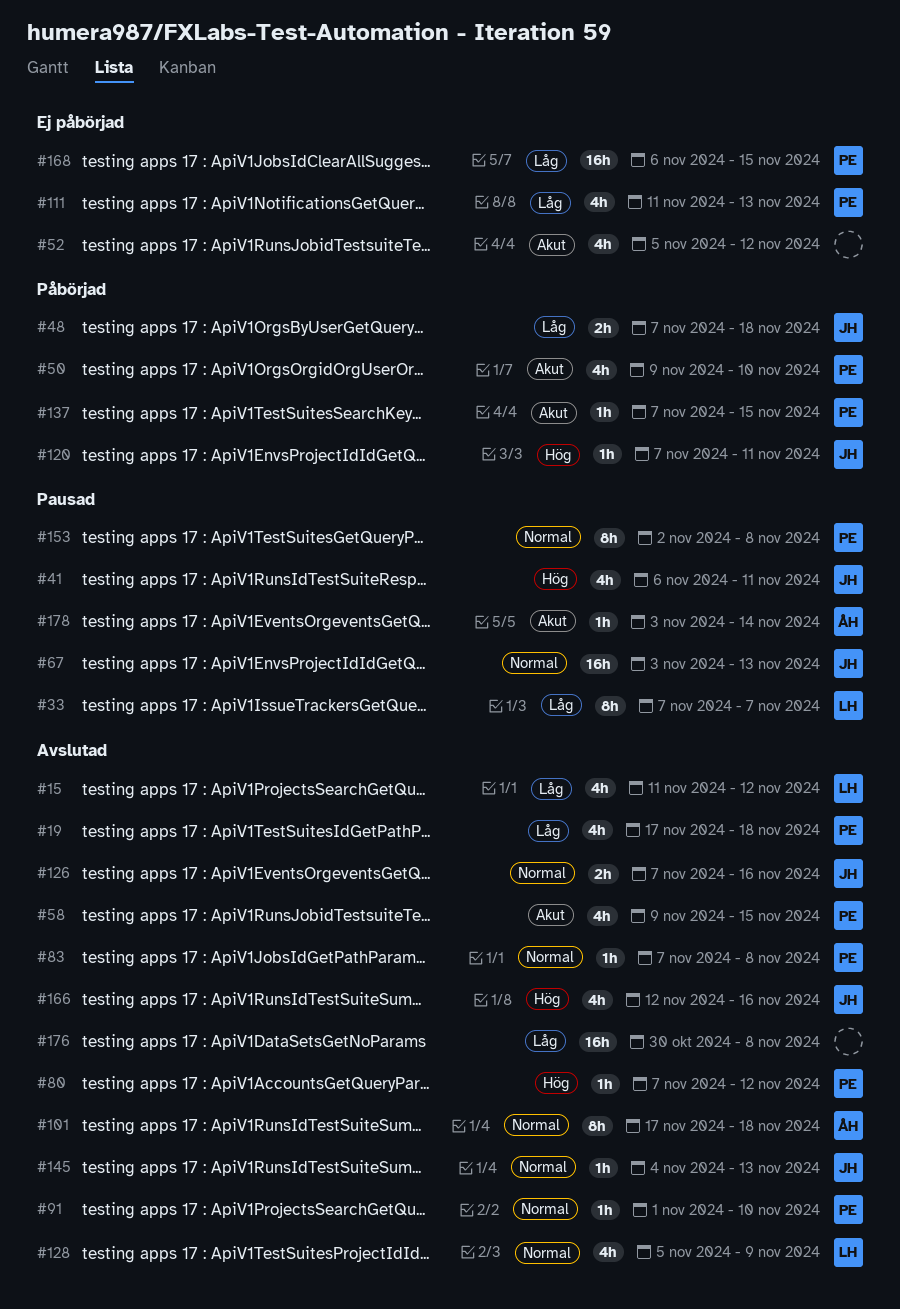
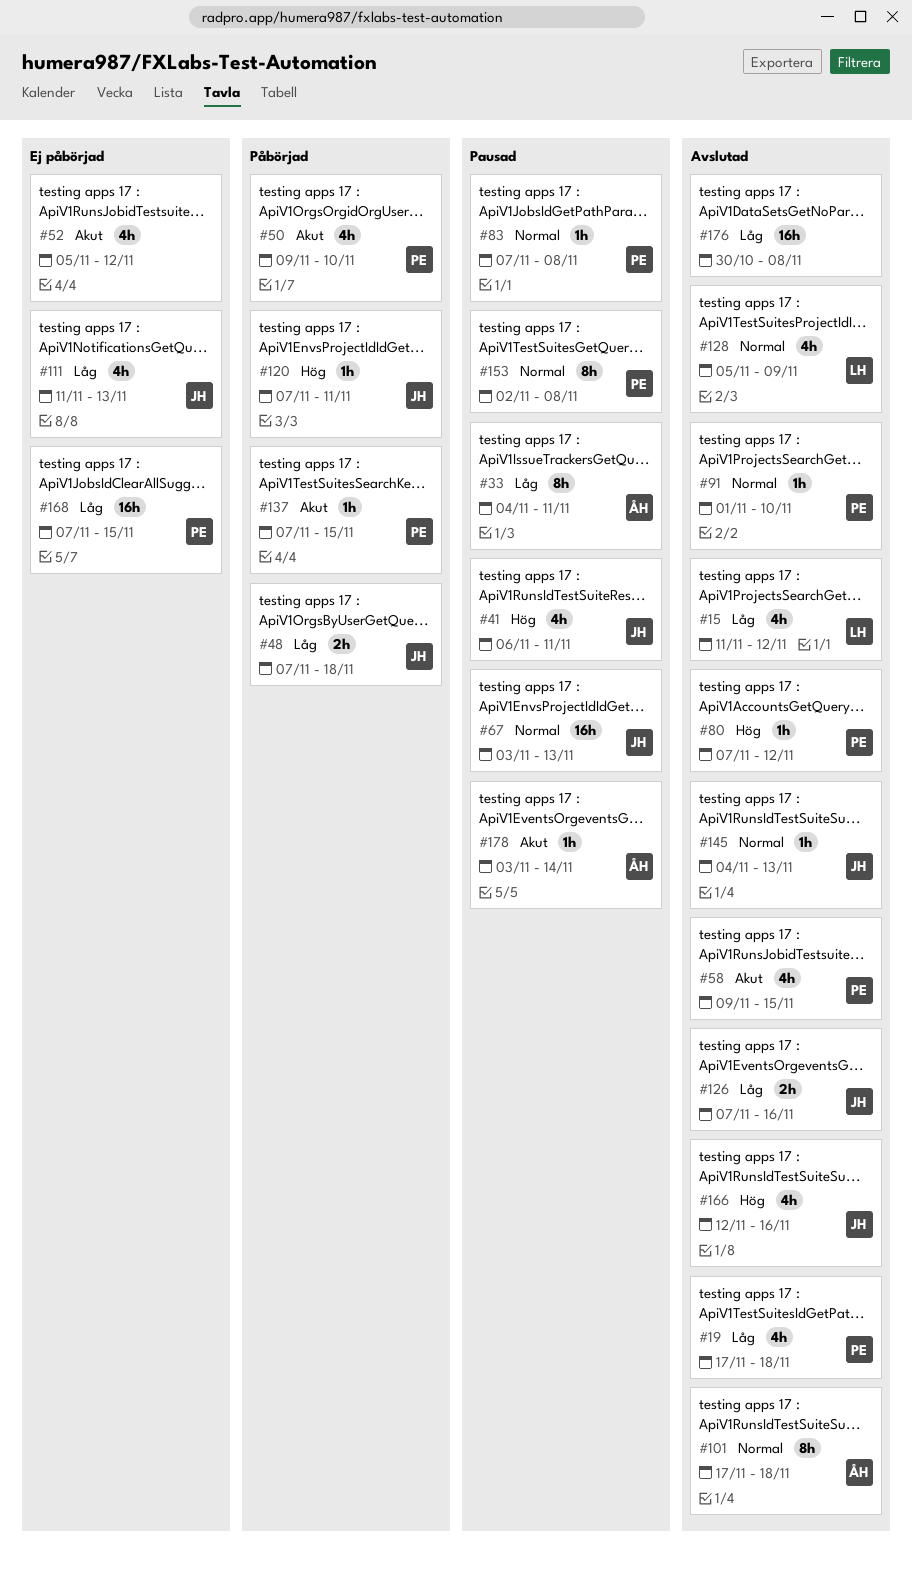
#33, owner: LH -> ÅH
#33, start: Nov 7 -> Nov 4
#33, due: Nov 7 -> Nov 11
#83, status: Avslutad -> Pausad
#111, owner: PE -> JH
#126, priority: Normal -> Låg
#168, start: Nov 6 -> Nov 7

